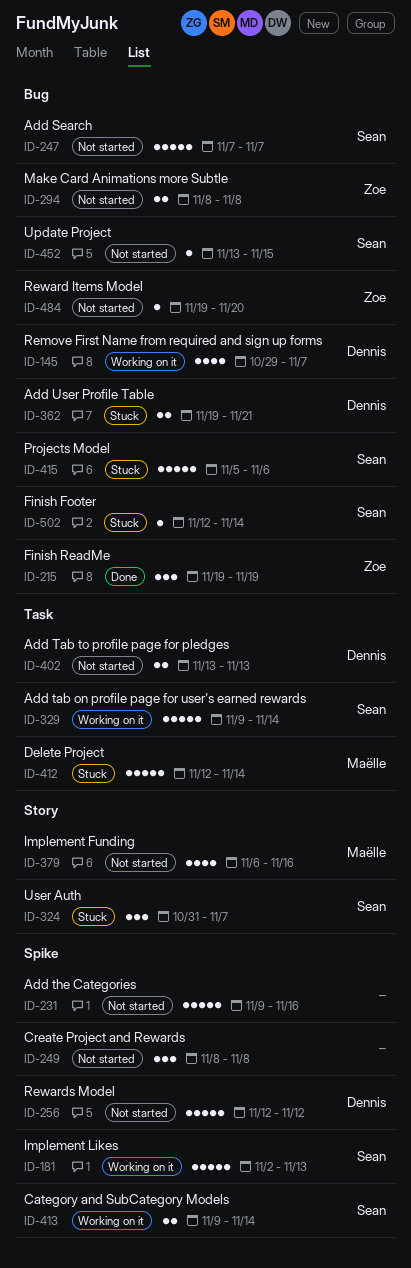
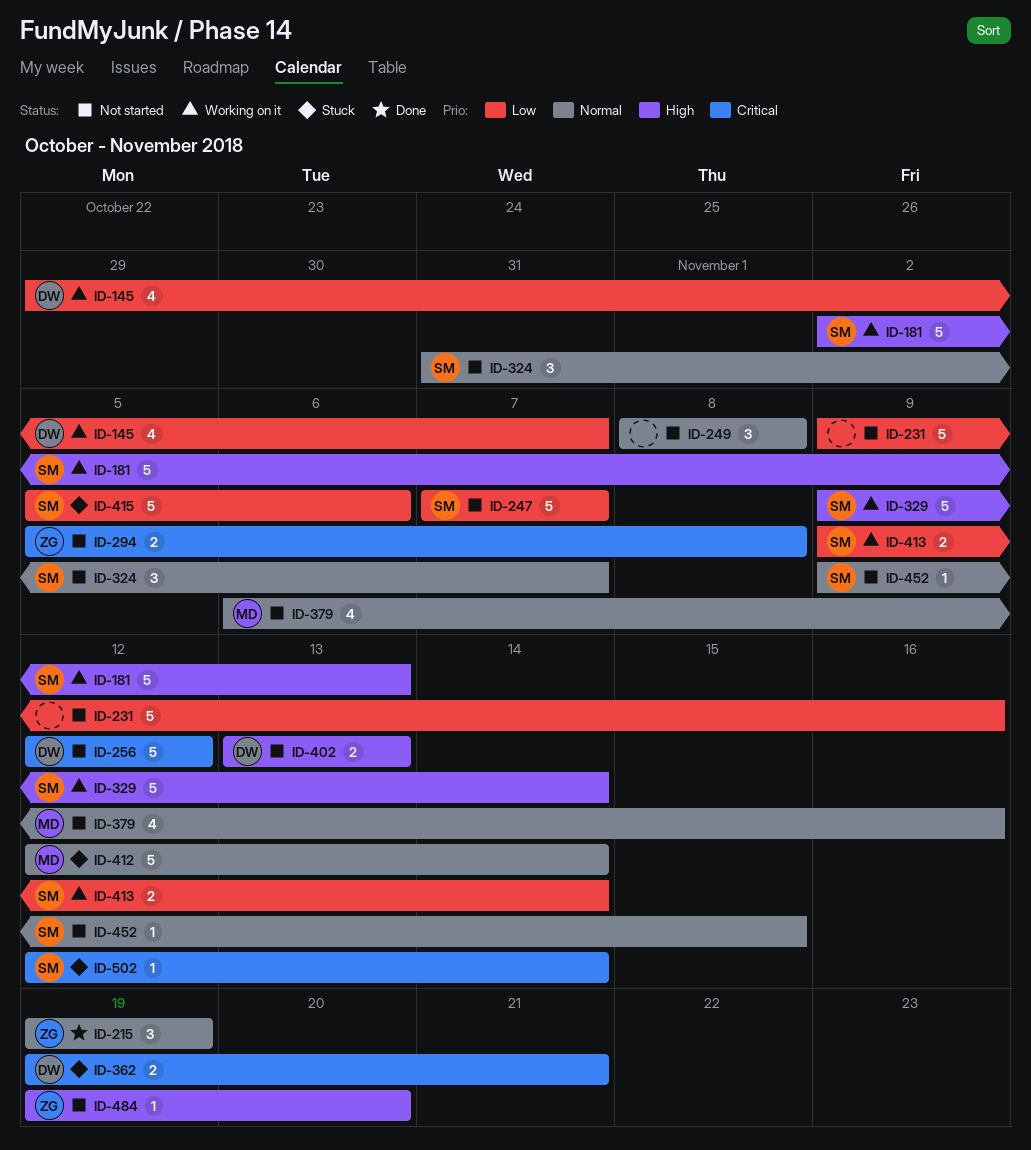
ID-294, start: Nov 8 -> Nov 5
ID-324, status: Stuck -> Not started
ID-452, start: Nov 13 -> Nov 9

